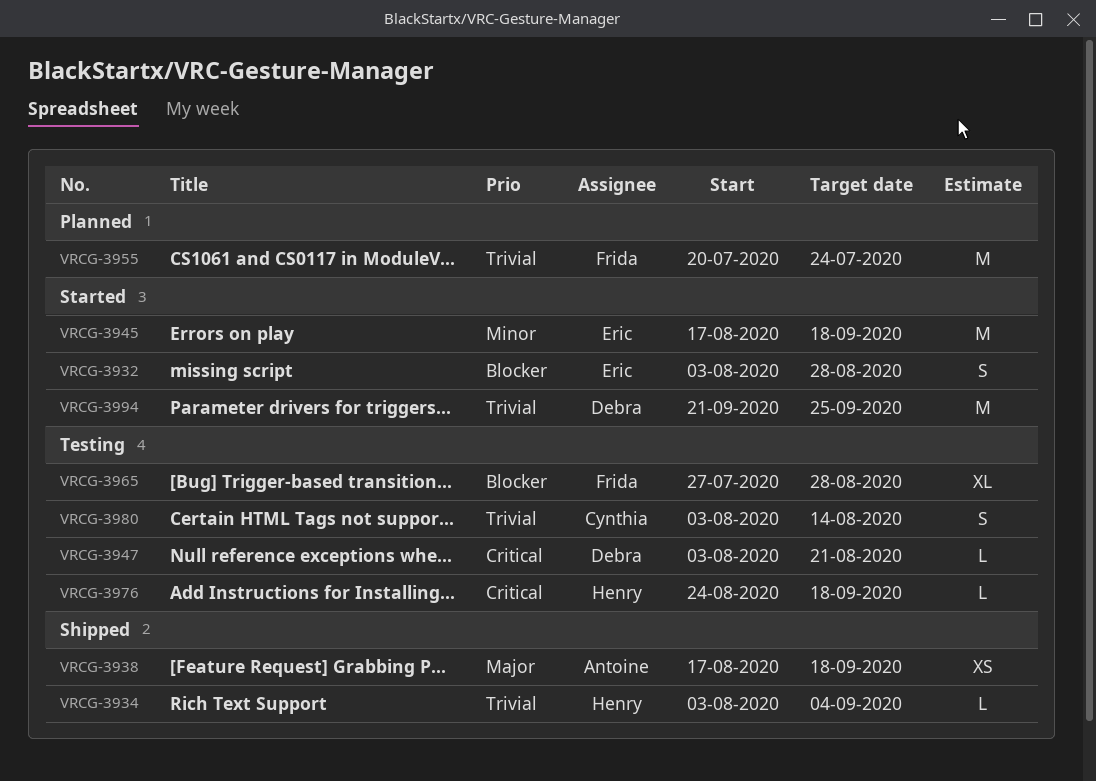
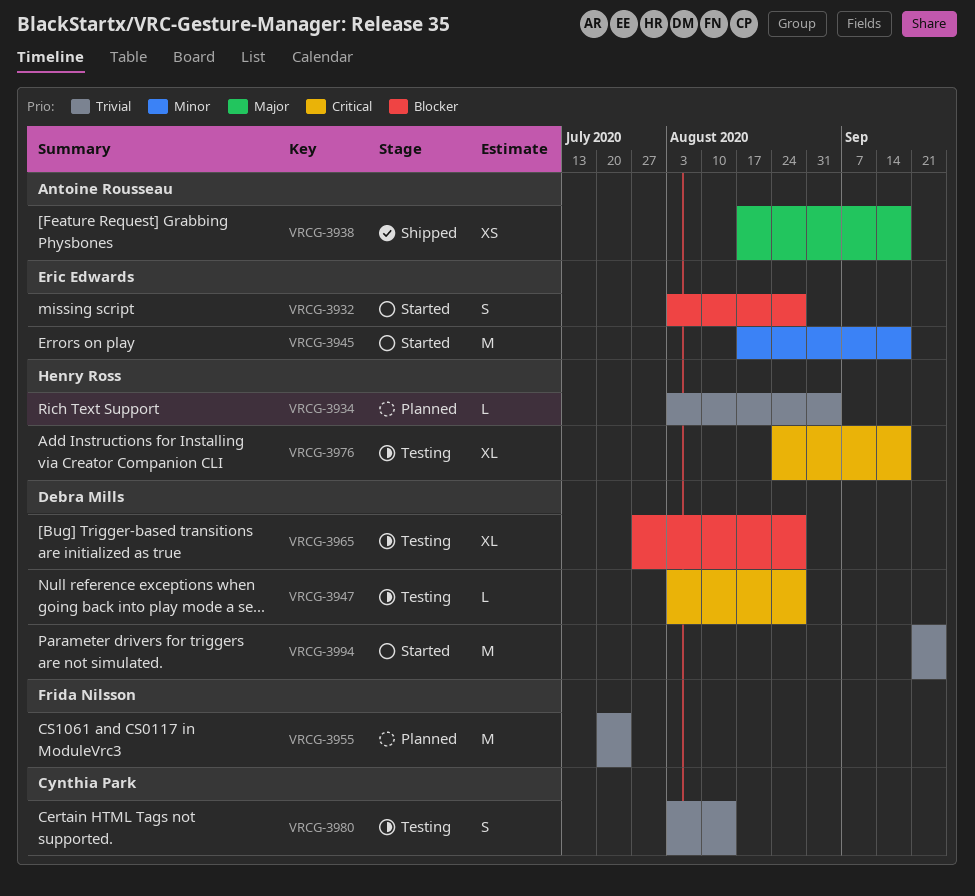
VRCG-3934, status: Shipped -> Planned
VRCG-3947, due: Aug 21 -> Aug 28
VRCG-3965, owner: Frida Nilsson -> Debra Mills
VRCG-3976, estimate: L -> XL

